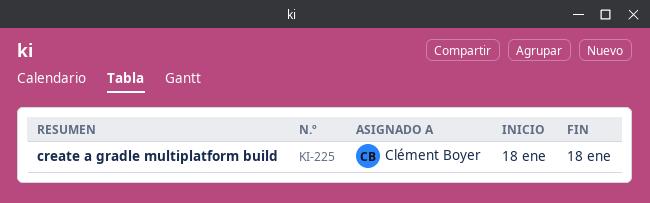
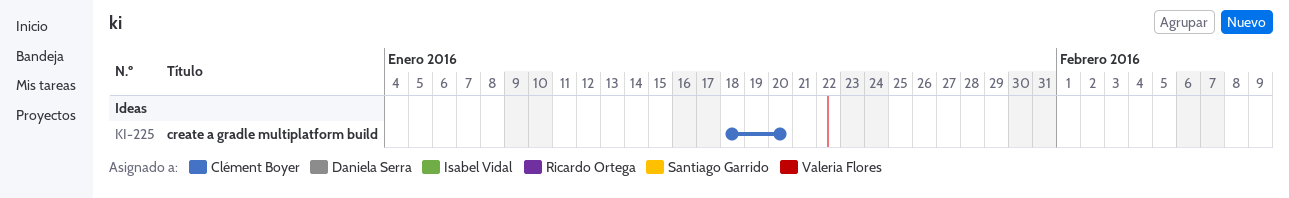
KI-225, due: Jan 18 -> Jan 20

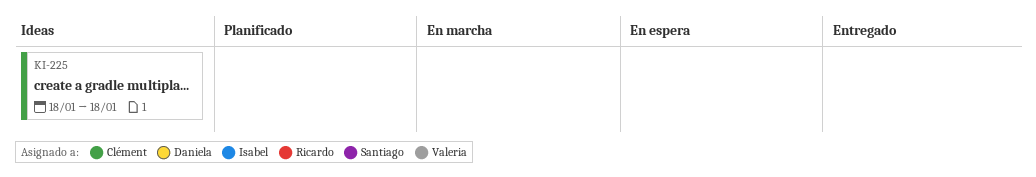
KI-225, due: Jan 20 -> Jan 18

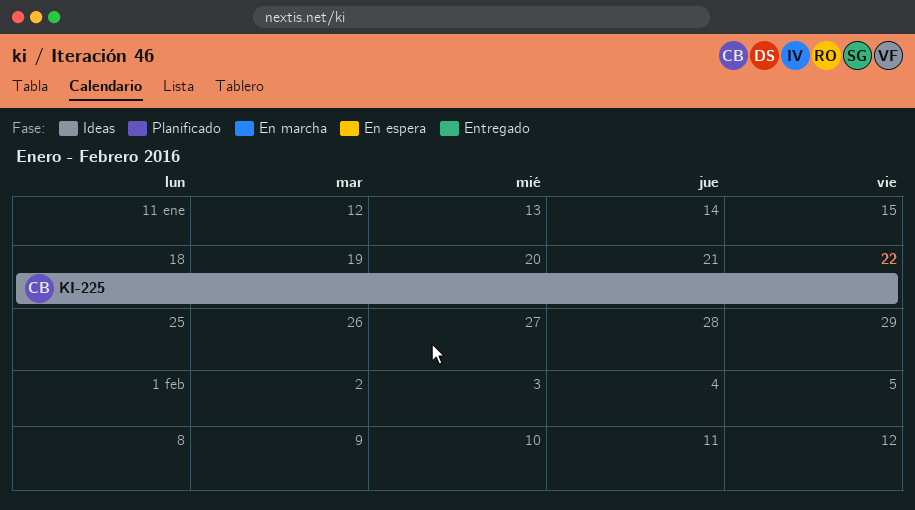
KI-225, due: Jan 18 -> Jan 22

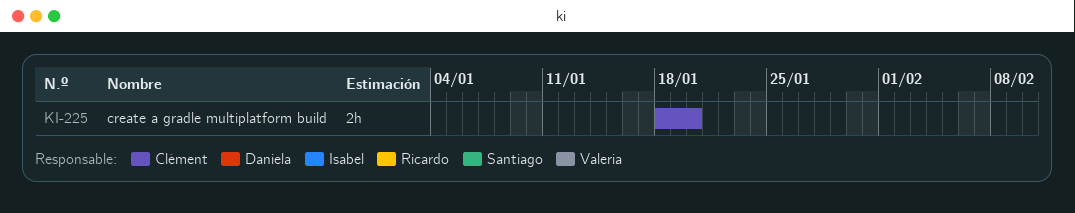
KI-225, due: Jan 22 -> Jan 20

